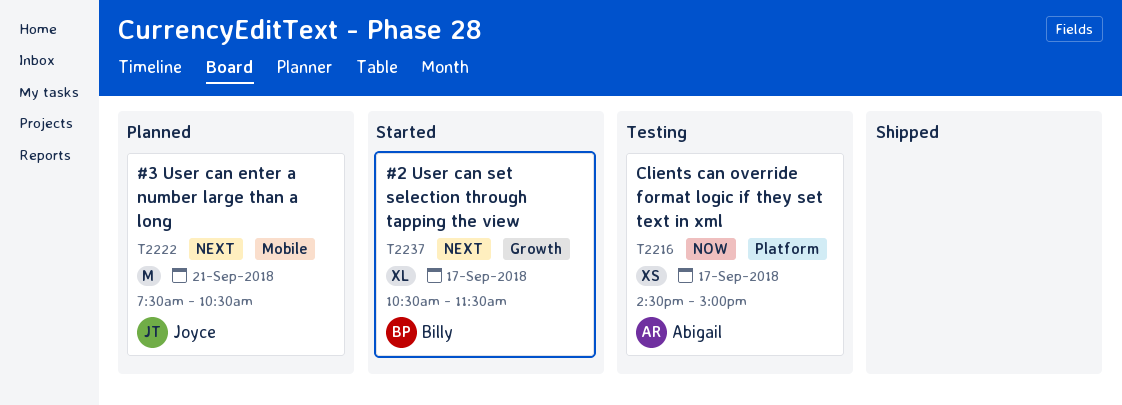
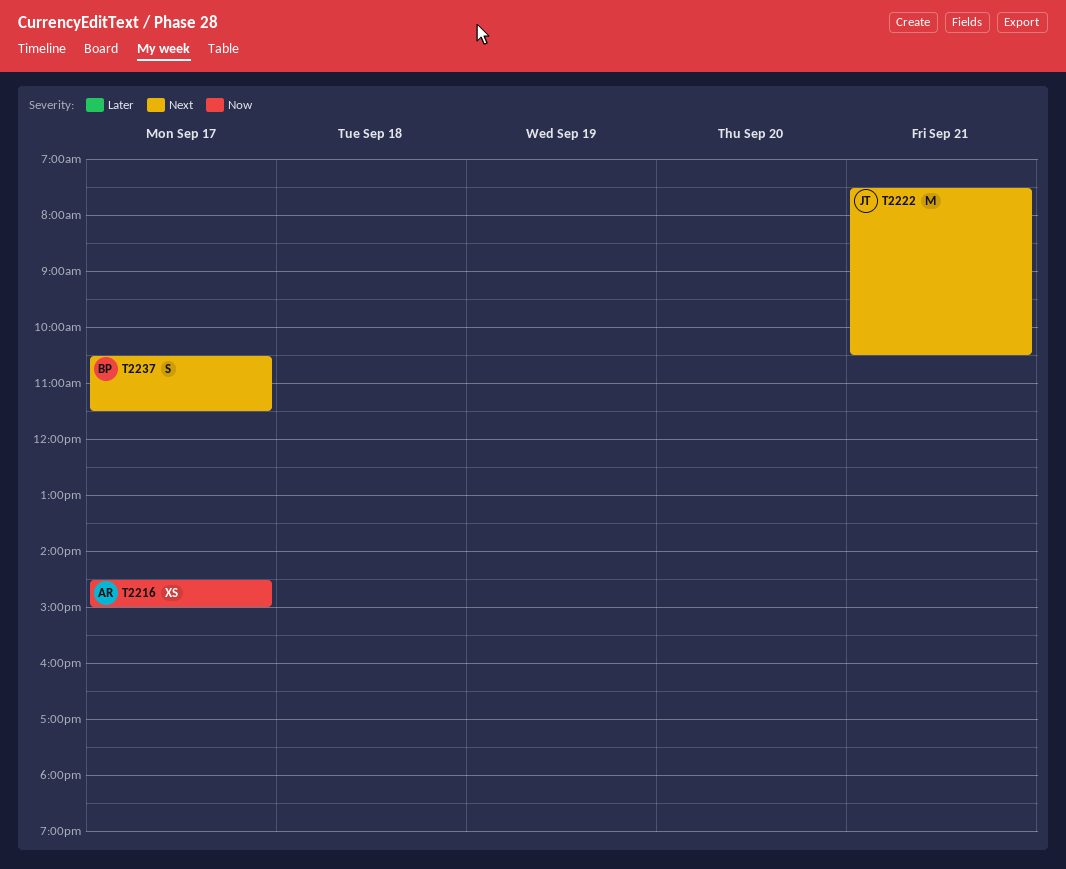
T2237, estimate: XL -> S

